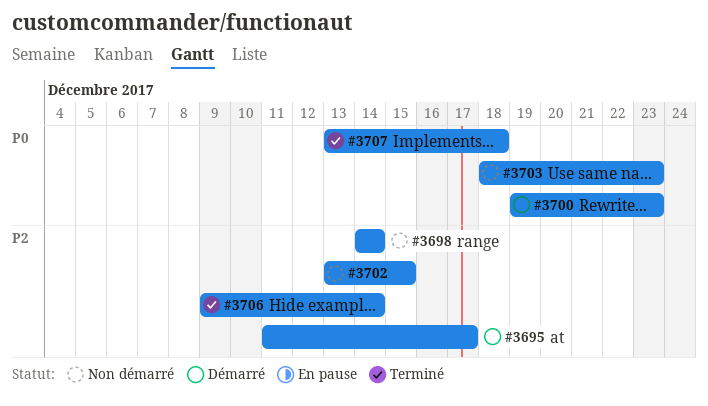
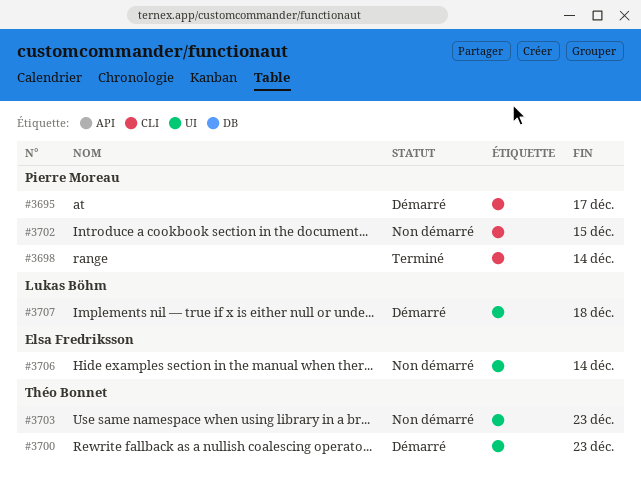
#3698, status: Non démarré -> Terminé
#3706, status: Terminé -> Non démarré
#3707, status: Terminé -> Démarré

